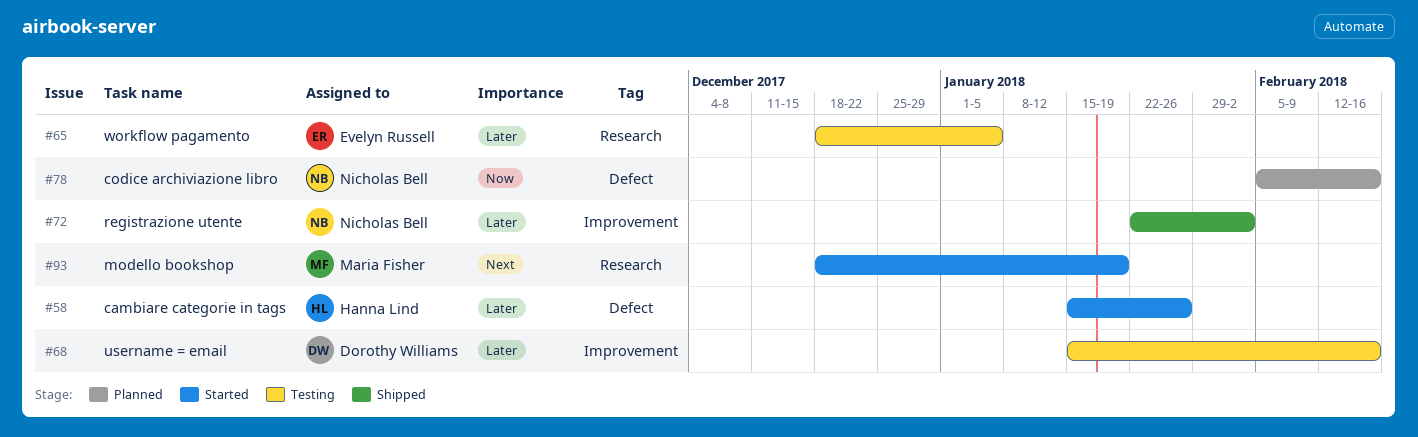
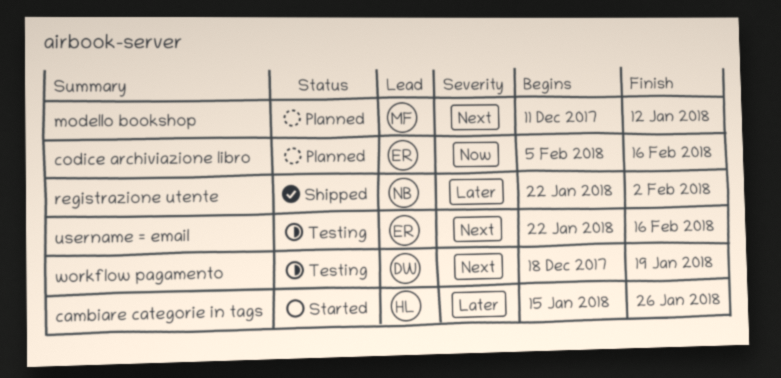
codice archiviazione libro, owner: Nicholas Bell -> Evelyn Russell
modello bookshop, status: Started -> Planned
modello bookshop, start: Dec 18 -> Dec 11
modello bookshop, due: Jan 19 -> Jan 12
username = email, owner: Dorothy Williams -> Evelyn Russell
username = email, priority: Later -> Next
username = email, start: Jan 15 -> Jan 22
workflow pagamento, owner: Evelyn Russell -> Dorothy Williams
workflow pagamento, priority: Later -> Next
workflow pagamento, due: Jan 5 -> Jan 19

